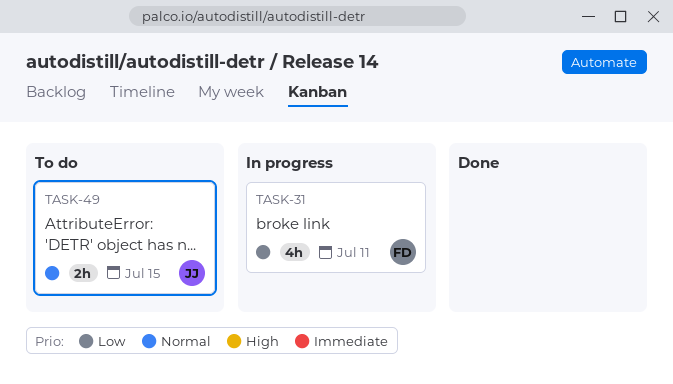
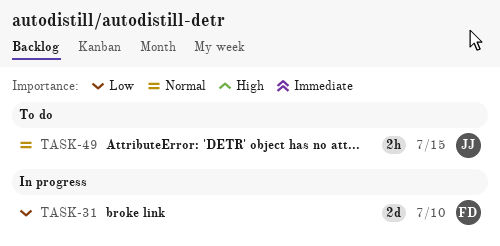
TASK-31, estimate: 4h -> 2d
TASK-31, due: Jul 11 -> Jul 10

